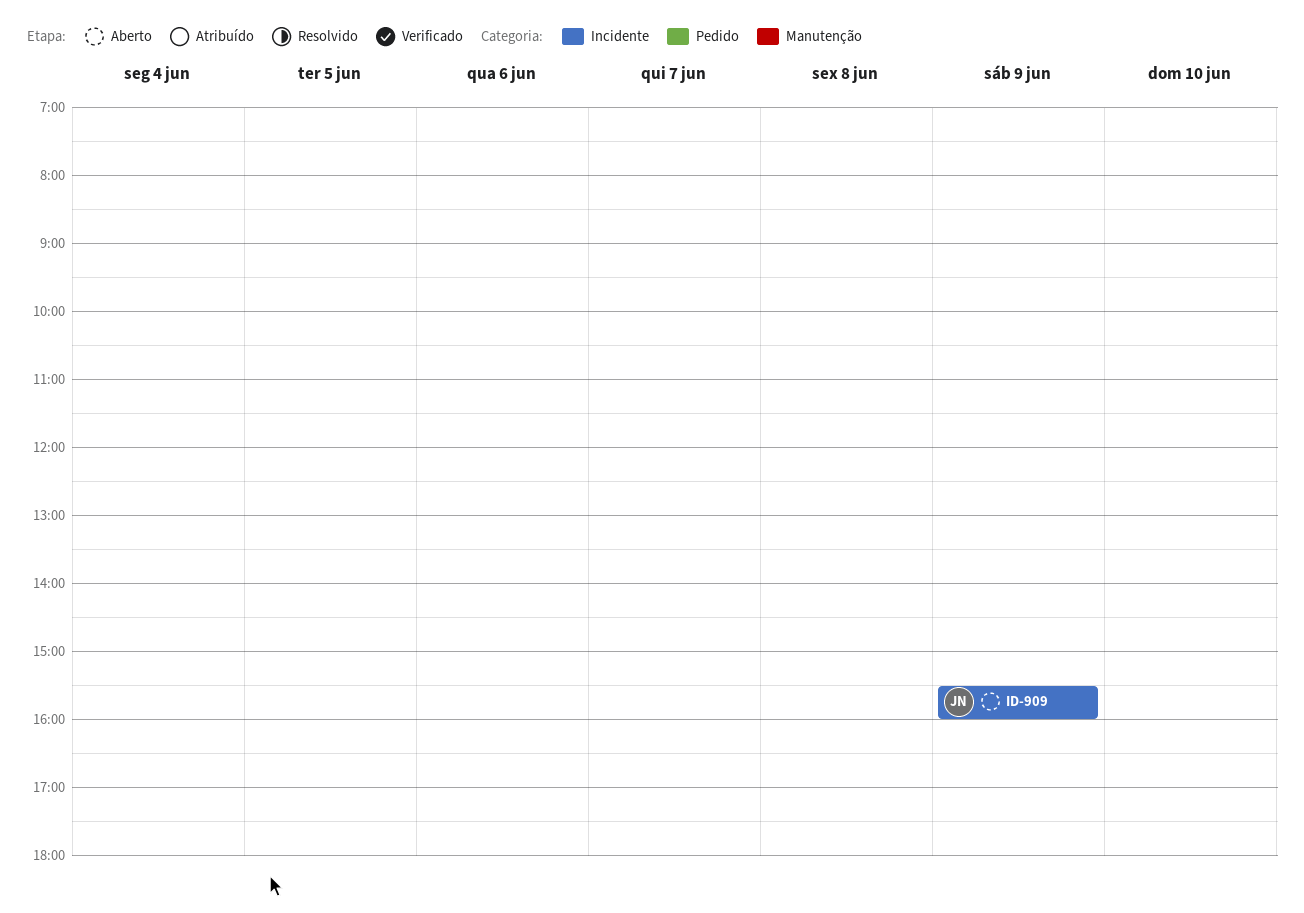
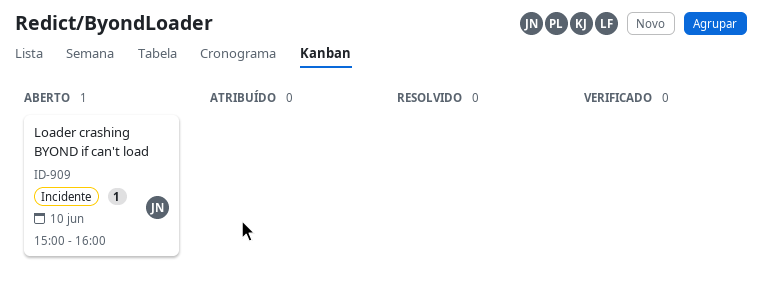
ID-909, day: Jun 9 -> Jun 10
ID-909, begins: 15:30 -> 15:00

